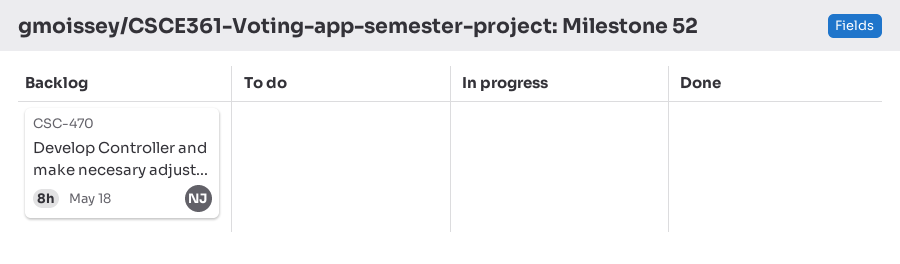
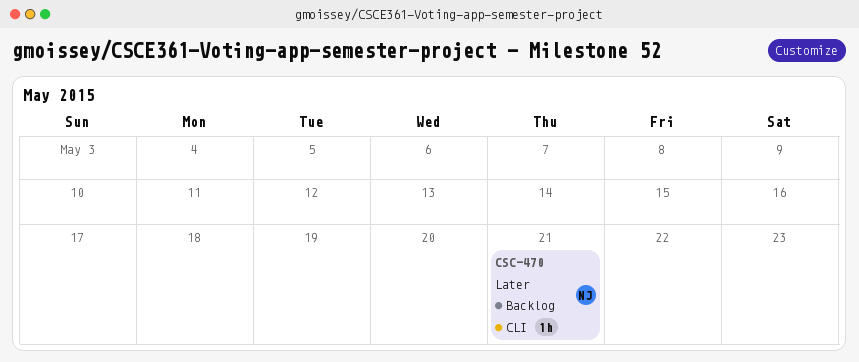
CSC-470, estimate: 8h -> 1h
CSC-470, due: May 18 -> May 21

